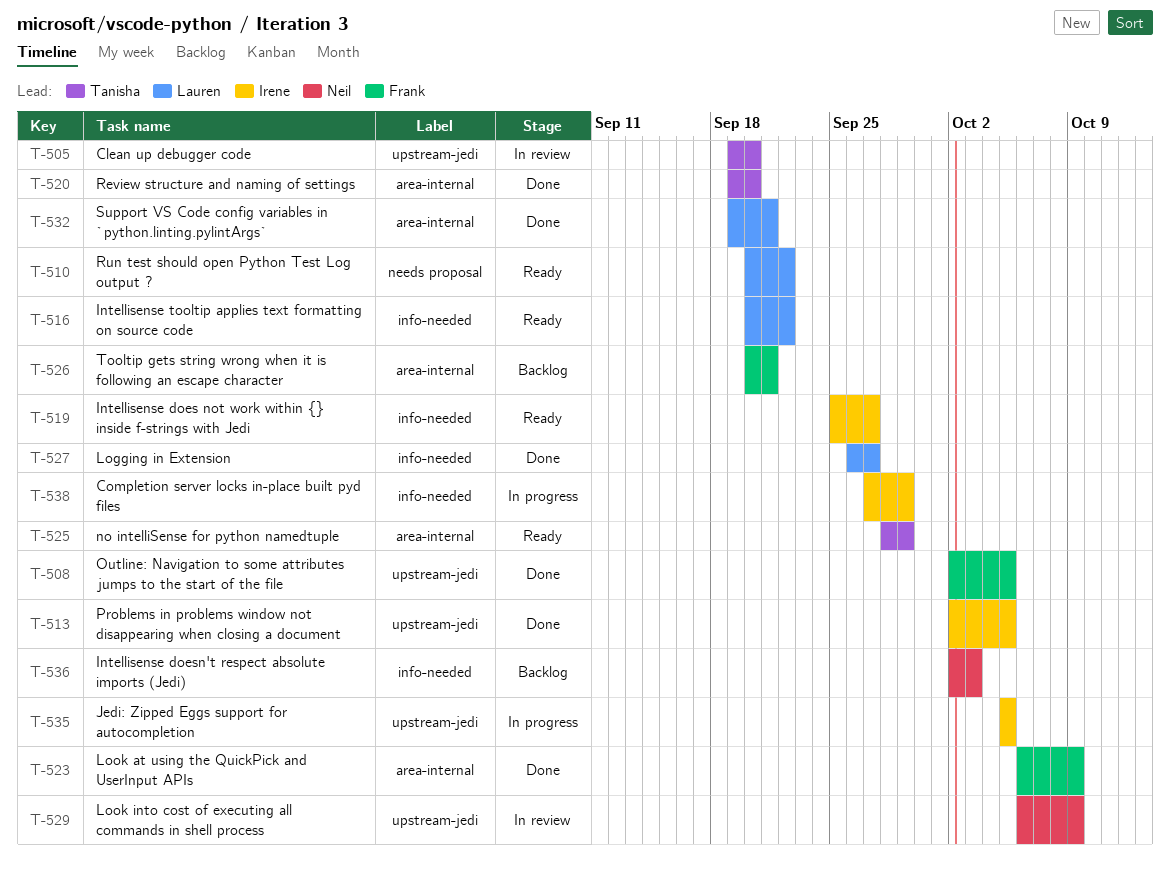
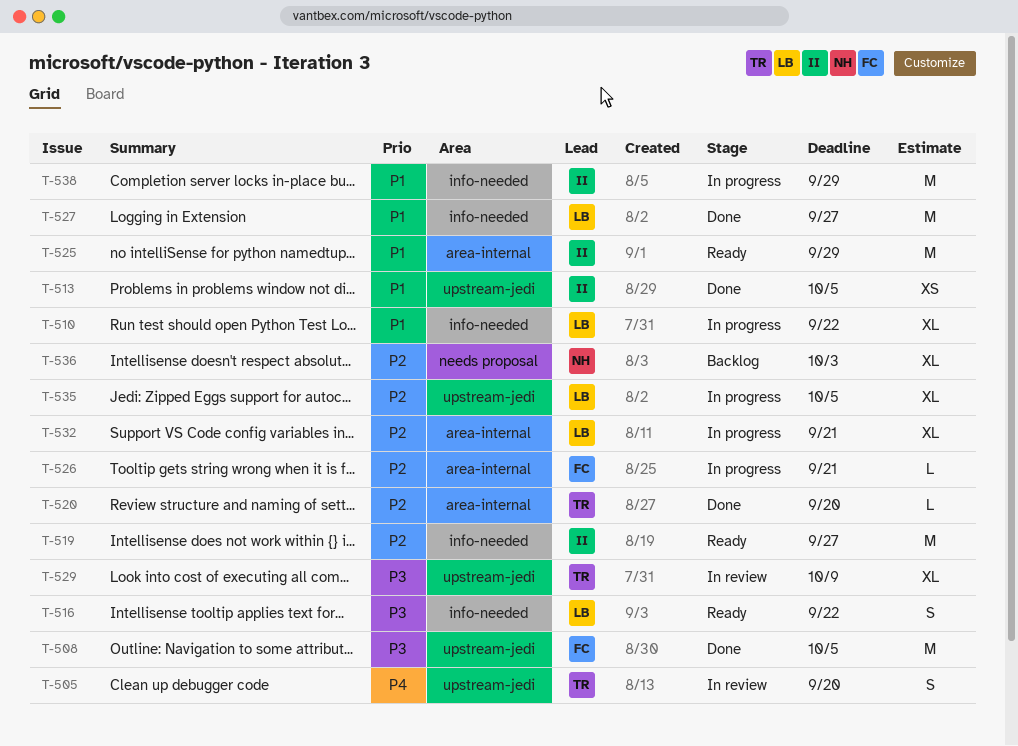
T-510, status: Ready -> In progress
T-510, label: needs proposal -> info-needed
T-523: present -> none
T-525, owner: Tanisha -> Irene
T-526, status: Backlog -> In progress
T-529, owner: Neil -> Tanisha
T-532, status: Done -> In progress
T-535, owner: Irene -> Lauren
T-536, label: info-needed -> needs proposal

